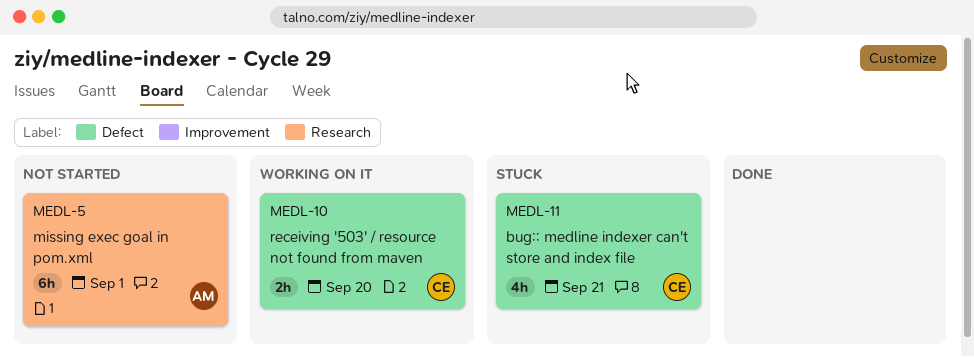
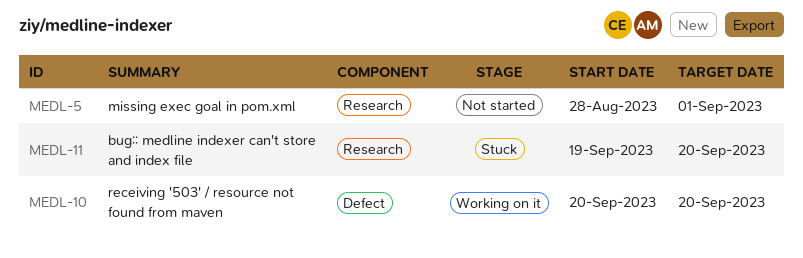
MEDL-11, label: Defect -> Research
MEDL-11, due: Sep 21 -> Sep 20

